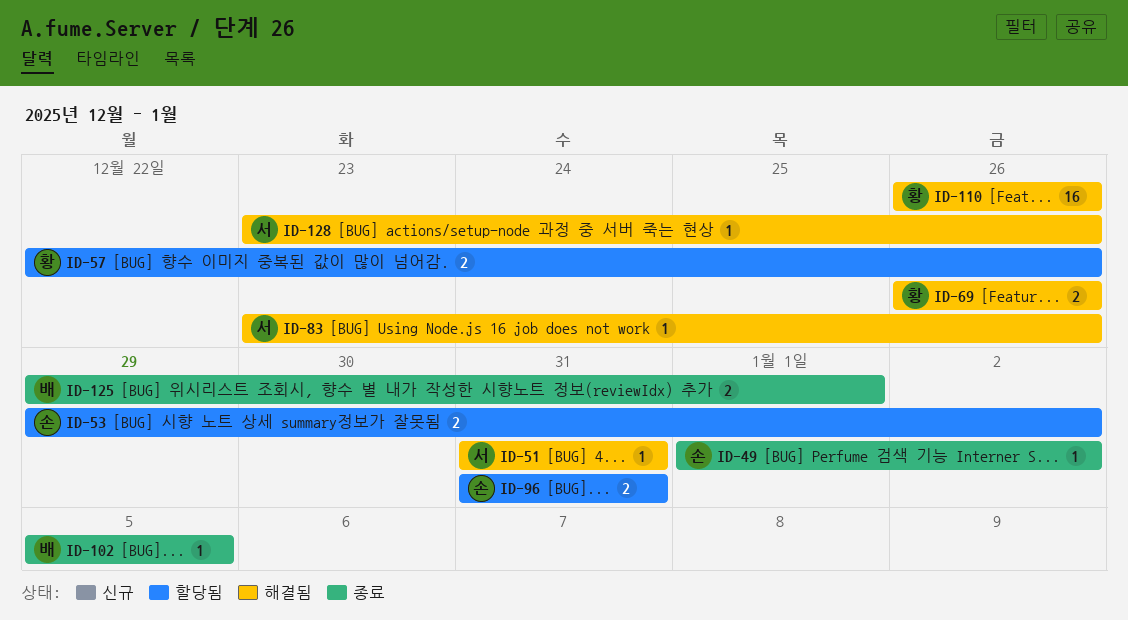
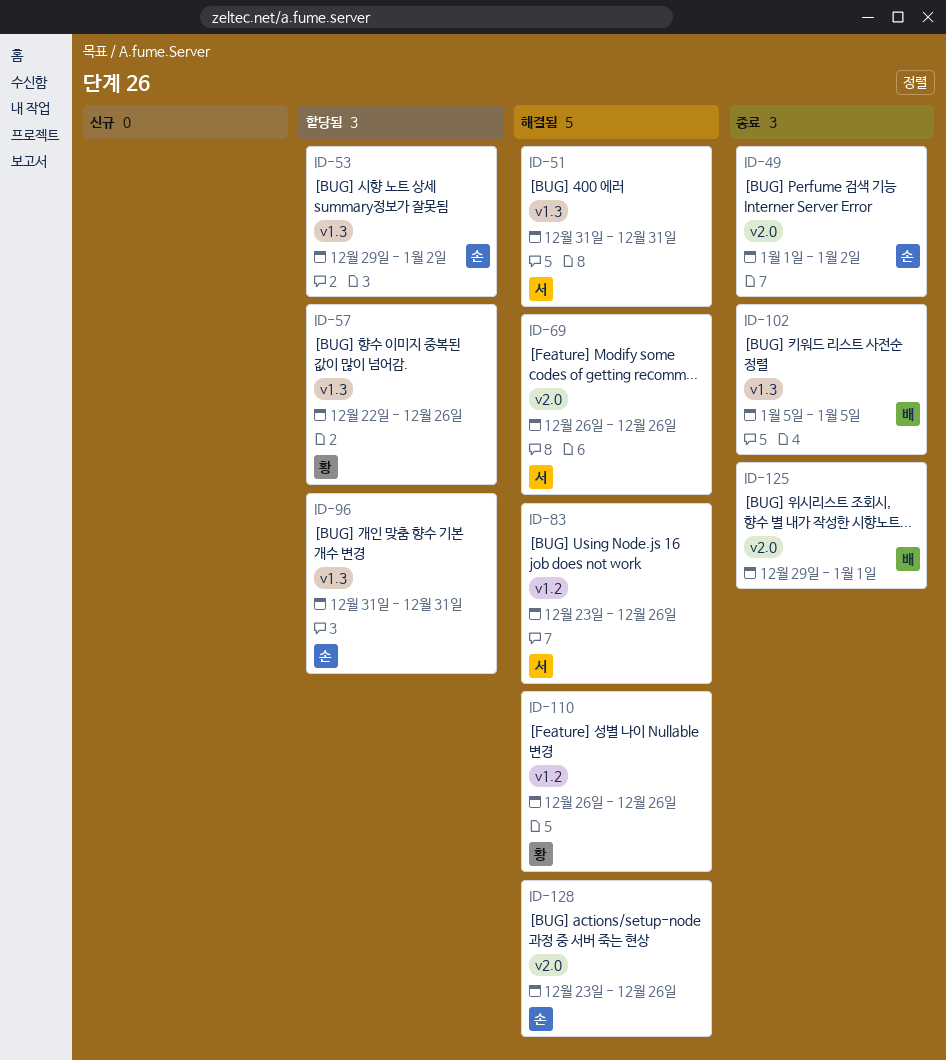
ID-69, owner: 황 -> 서
ID-128, owner: 서 -> 손

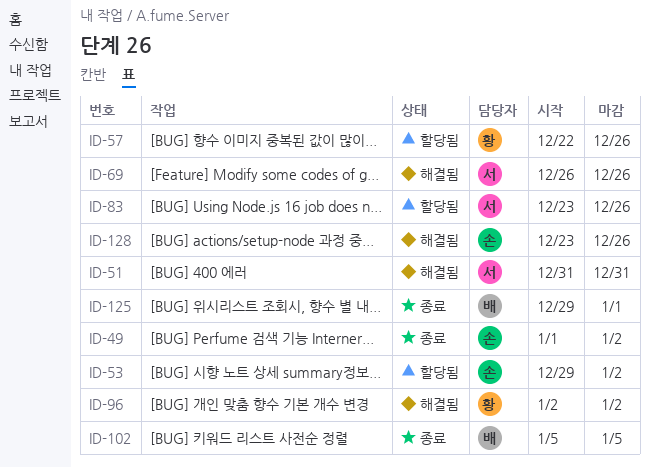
ID-83, status: 해결됨 -> 할당됨
ID-96, status: 할당됨 -> 해결됨
ID-96, owner: 손 -> 황
ID-96, start: Dec 31 -> Jan 2
ID-96, due: Dec 31 -> Jan 2
ID-110: present -> none

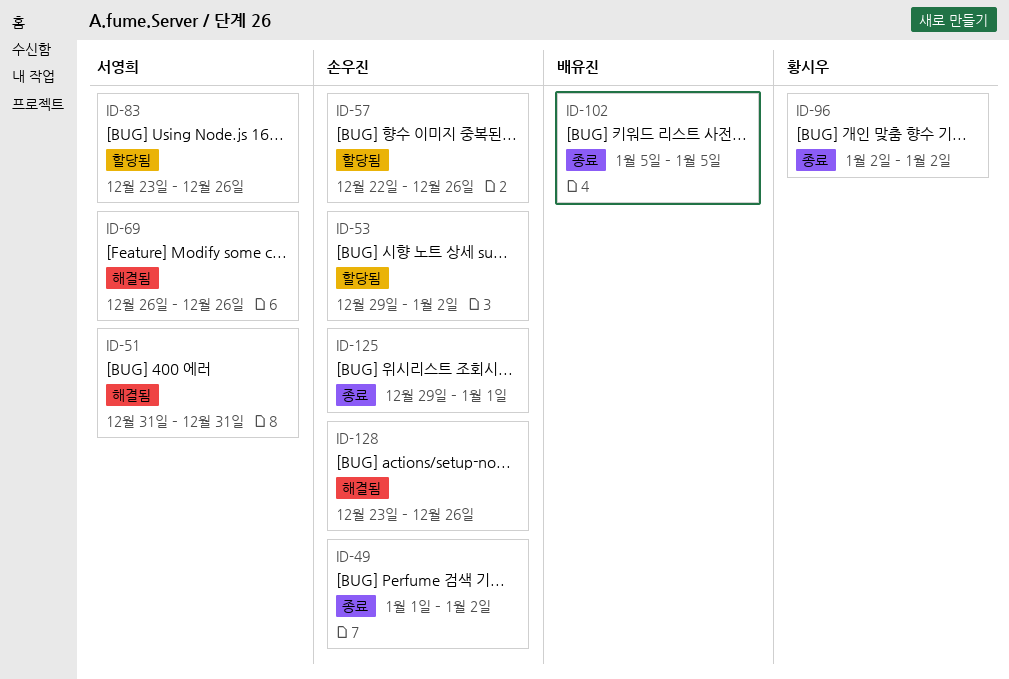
ID-57, owner: 황시우 -> 손우진
ID-96, status: 해결됨 -> 종료
ID-125, owner: 배유진 -> 손우진

